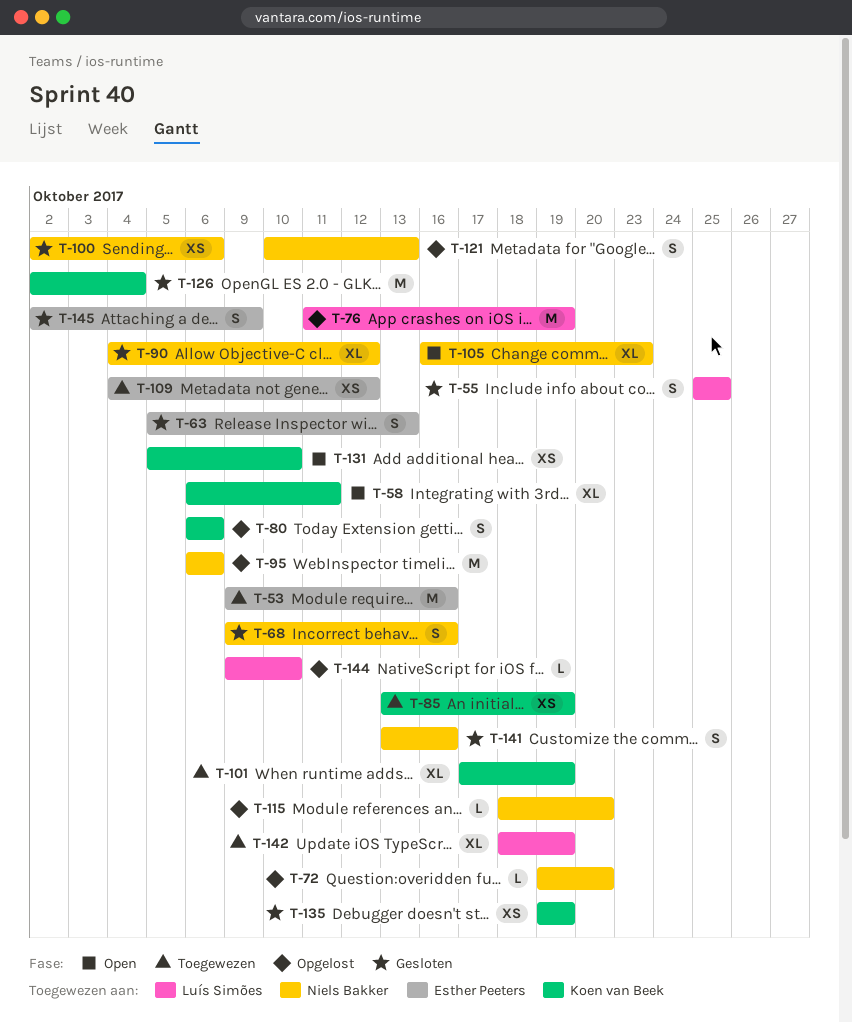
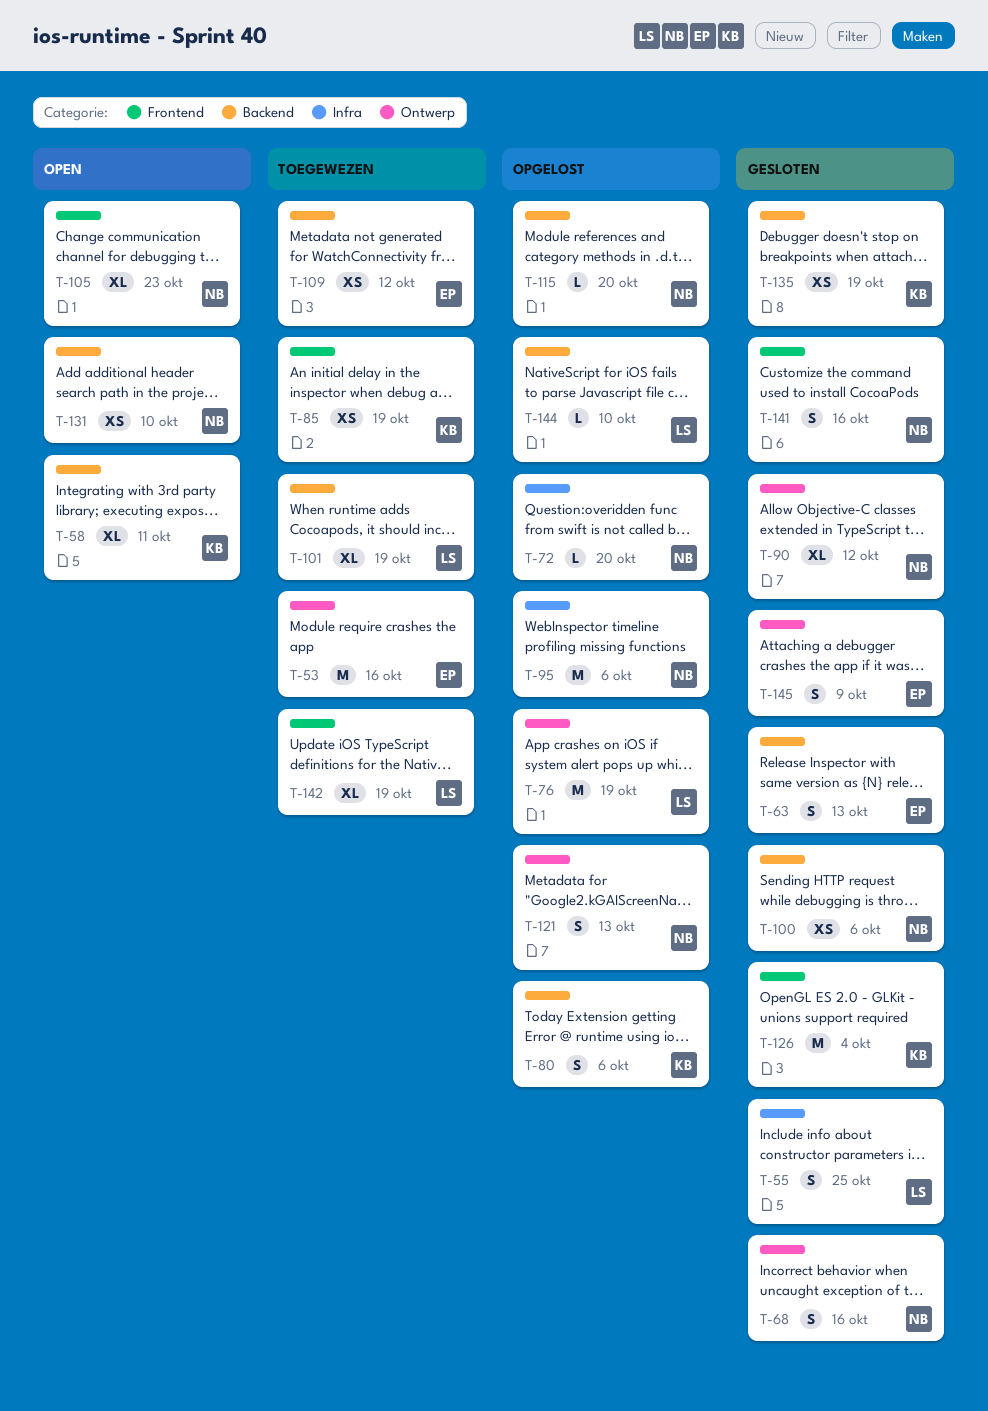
T-101, owner: Koen van Beek -> Luís Simões
T-131, owner: Koen van Beek -> Niels Bakker

